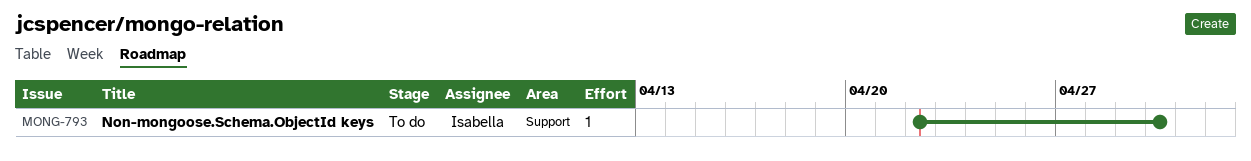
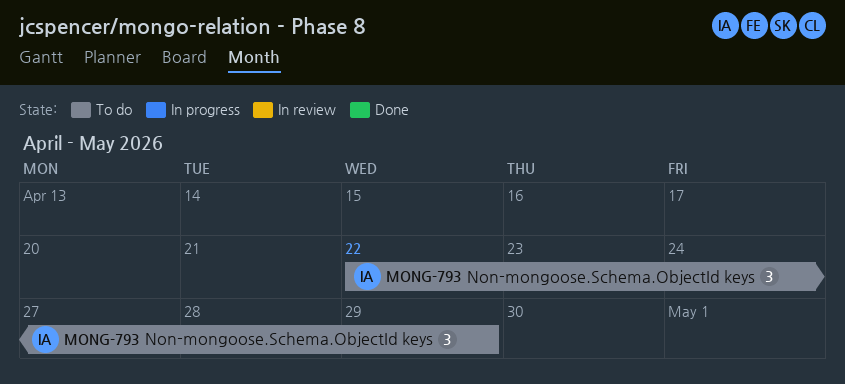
MONG-793, estimate: 1 -> 3
MONG-793, due: Apr 30 -> Apr 29

